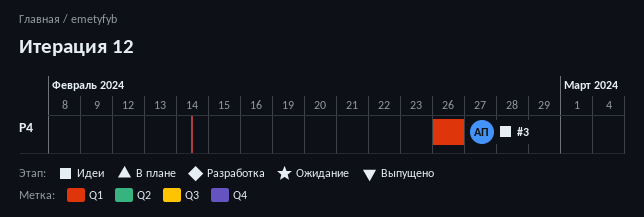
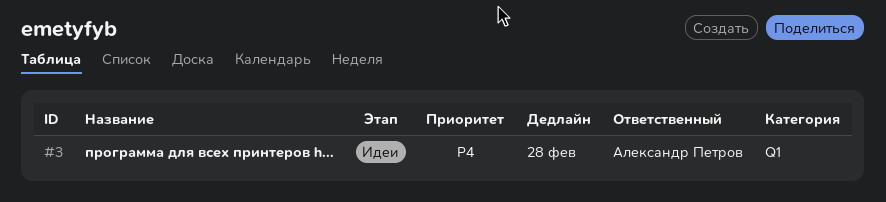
#3, due: Feb 26 -> Feb 28

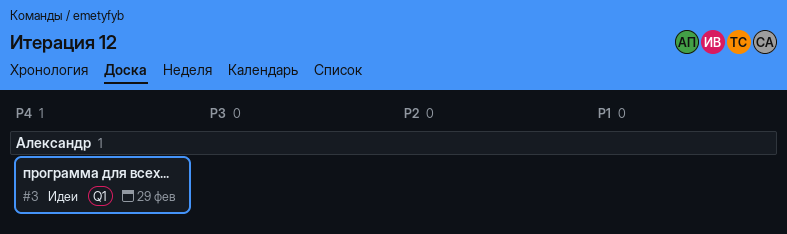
#3, due: Feb 28 -> Feb 29

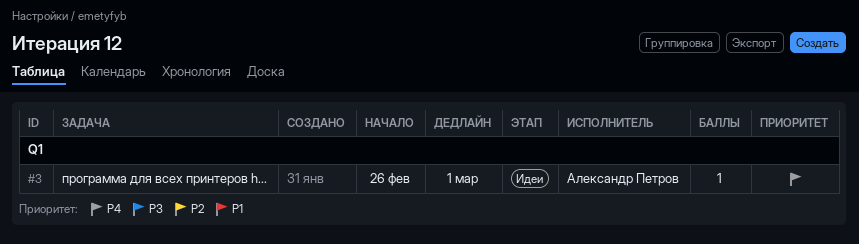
#3, due: Feb 29 -> Mar 1

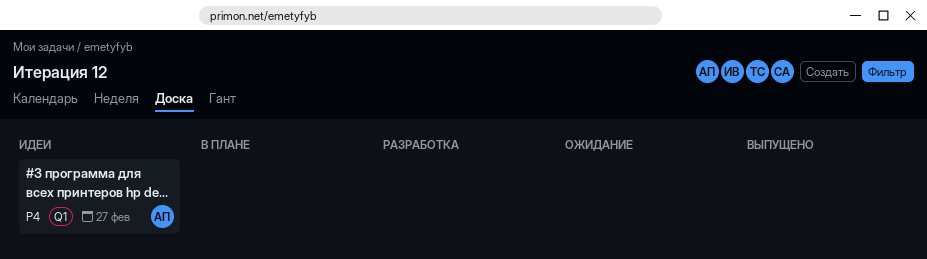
#3, due: Mar 1 -> Feb 27

